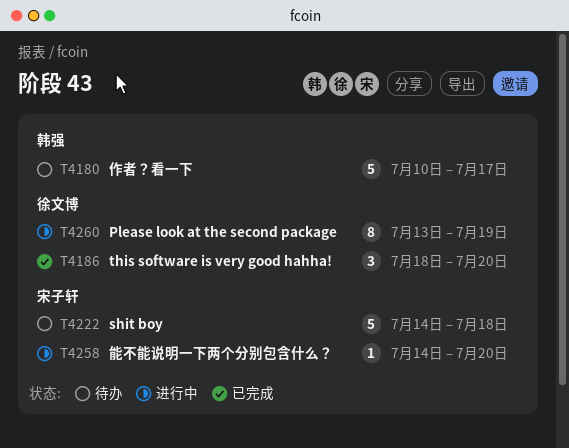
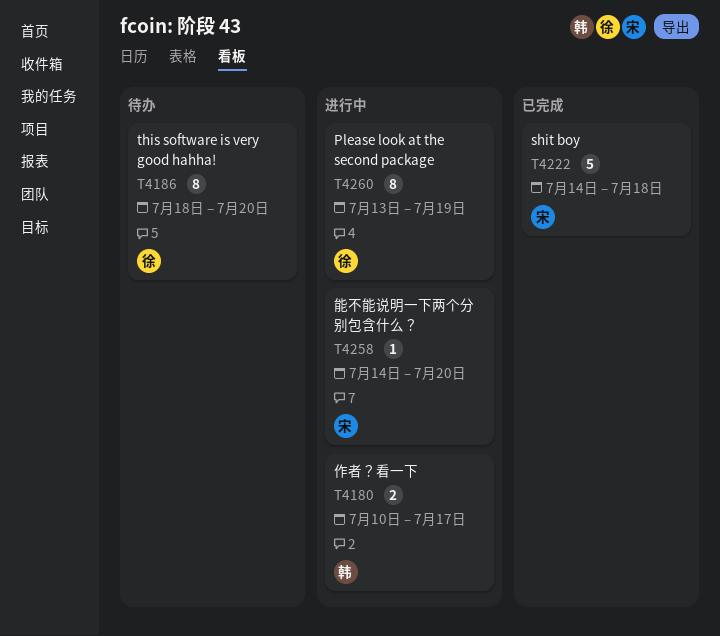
T4180, status: 待办 -> 进行中
T4180, estimate: 5 -> 2
T4186, status: 已完成 -> 待办
T4186, estimate: 3 -> 8
T4222, status: 待办 -> 已完成

